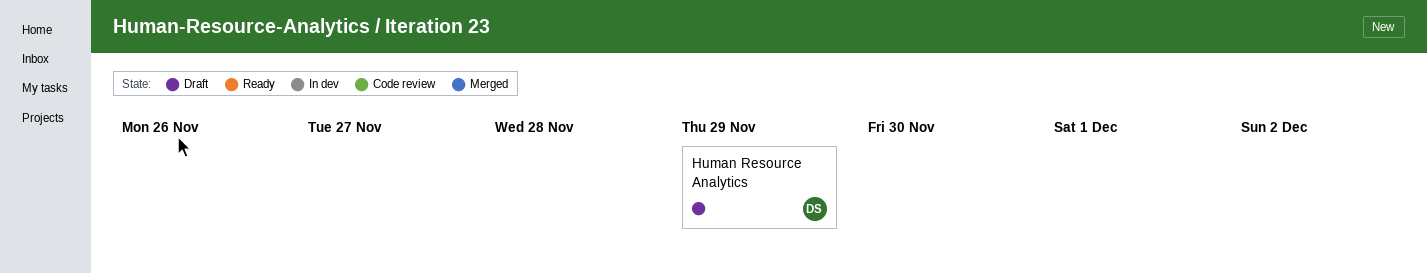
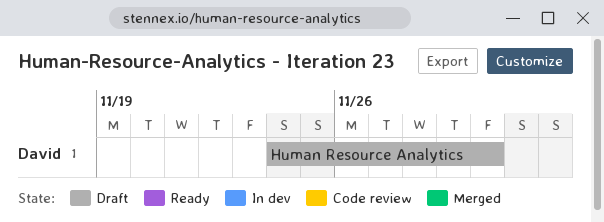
Human Resource Analytics, due: Nov 29 -> Nov 30

